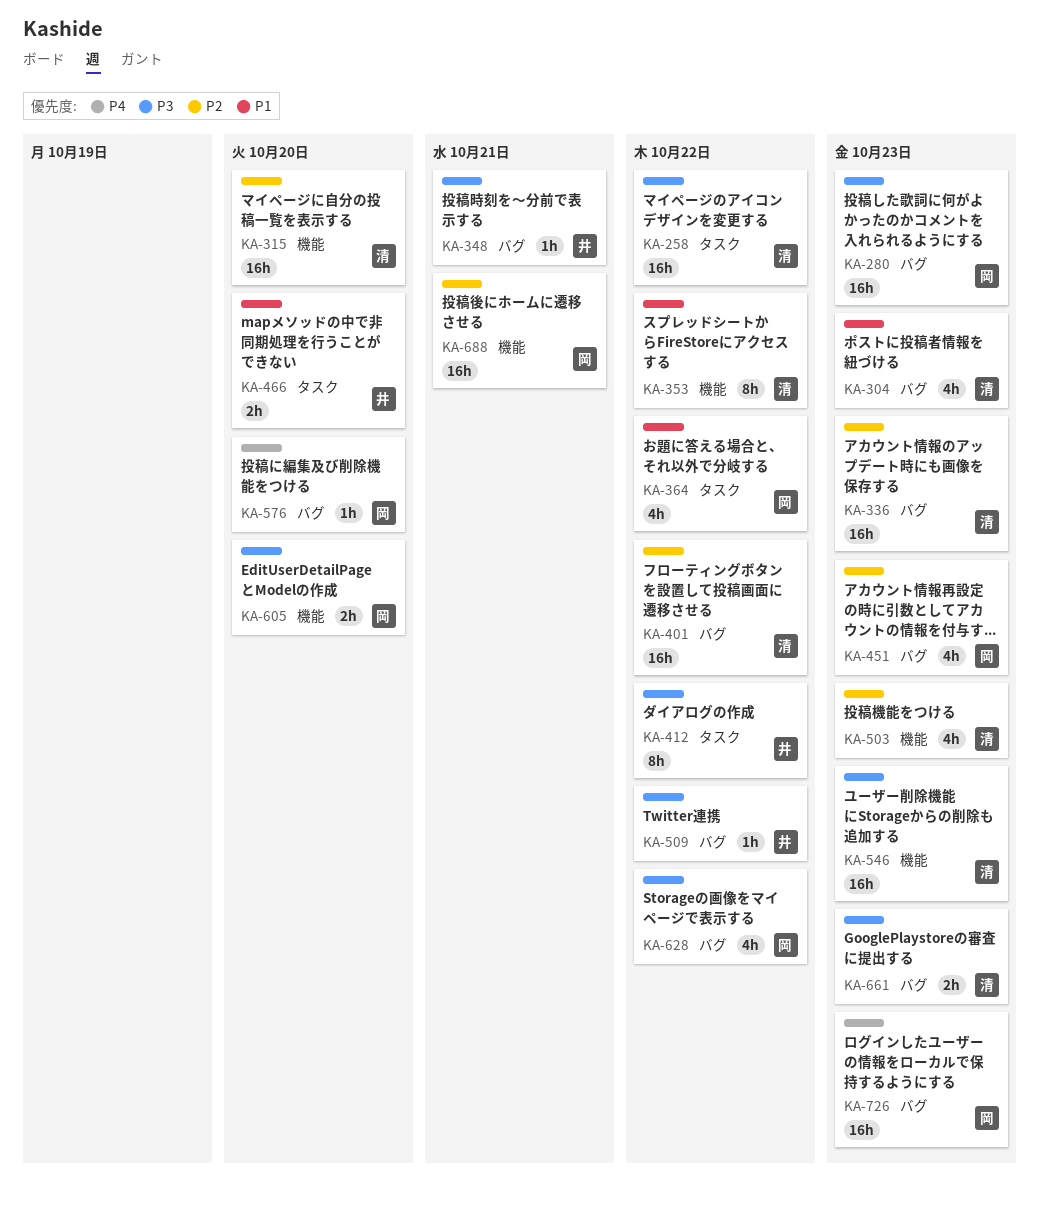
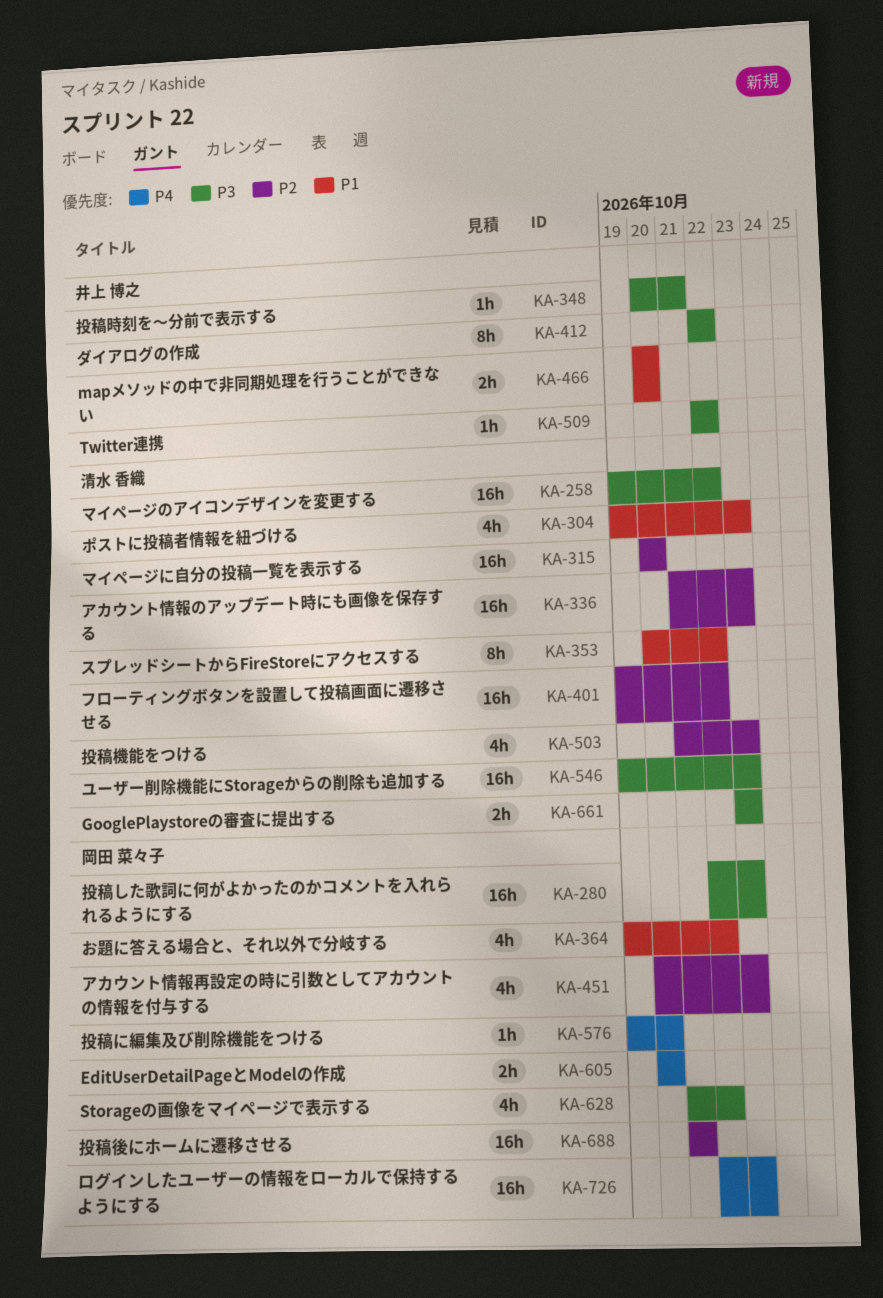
KA-605, priority: P3 -> P4

